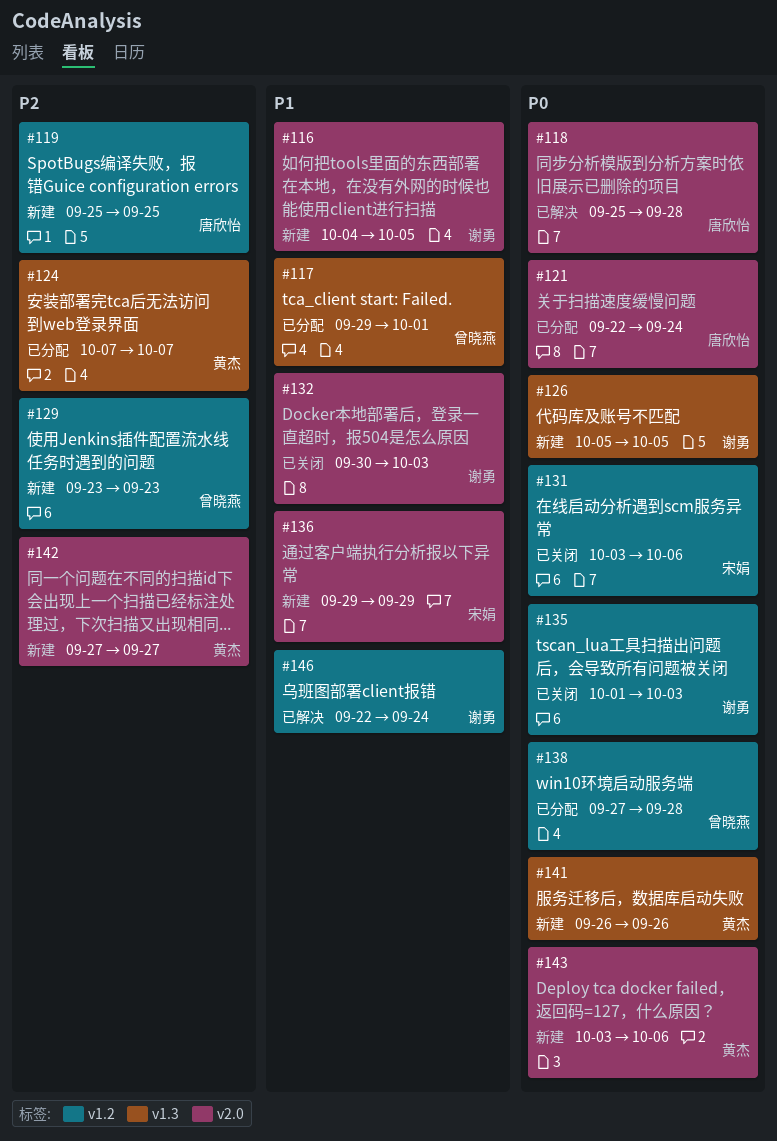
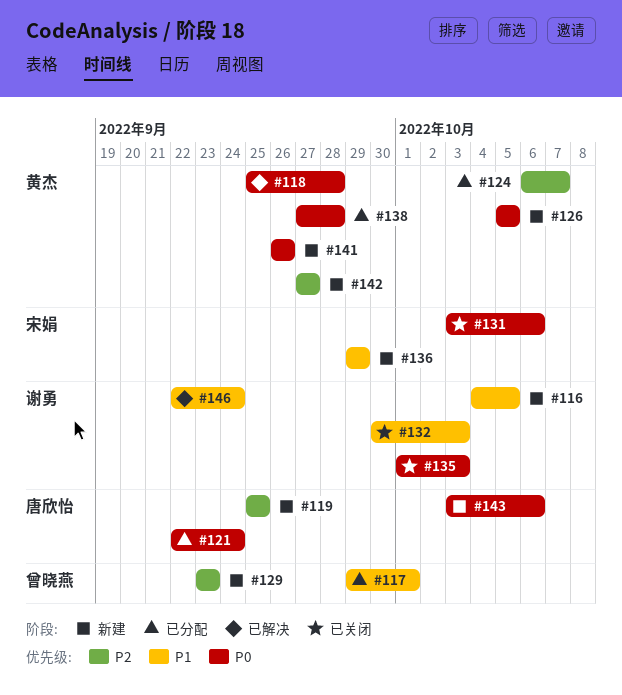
#118, owner: 唐欣怡 -> 黄杰
#124, start: Oct 7 -> Oct 6
#126, owner: 谢勇 -> 黄杰
#138, owner: 曾晓燕 -> 黄杰
#143, owner: 黄杰 -> 唐欣怡

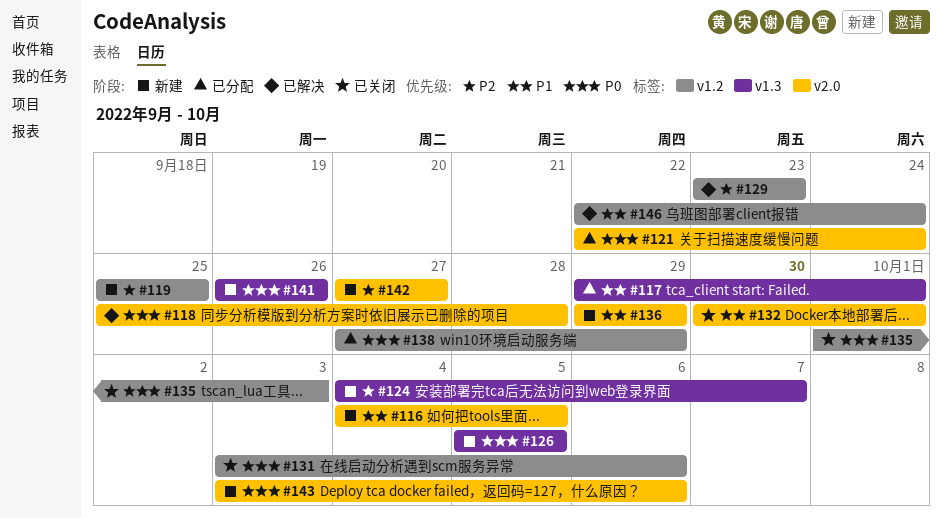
#124, status: 已分配 -> 新建
#124, start: Oct 6 -> Oct 4
#129, status: 新建 -> 已解决
#132, due: Oct 3 -> Oct 1
#138, due: Sep 28 -> Sep 29

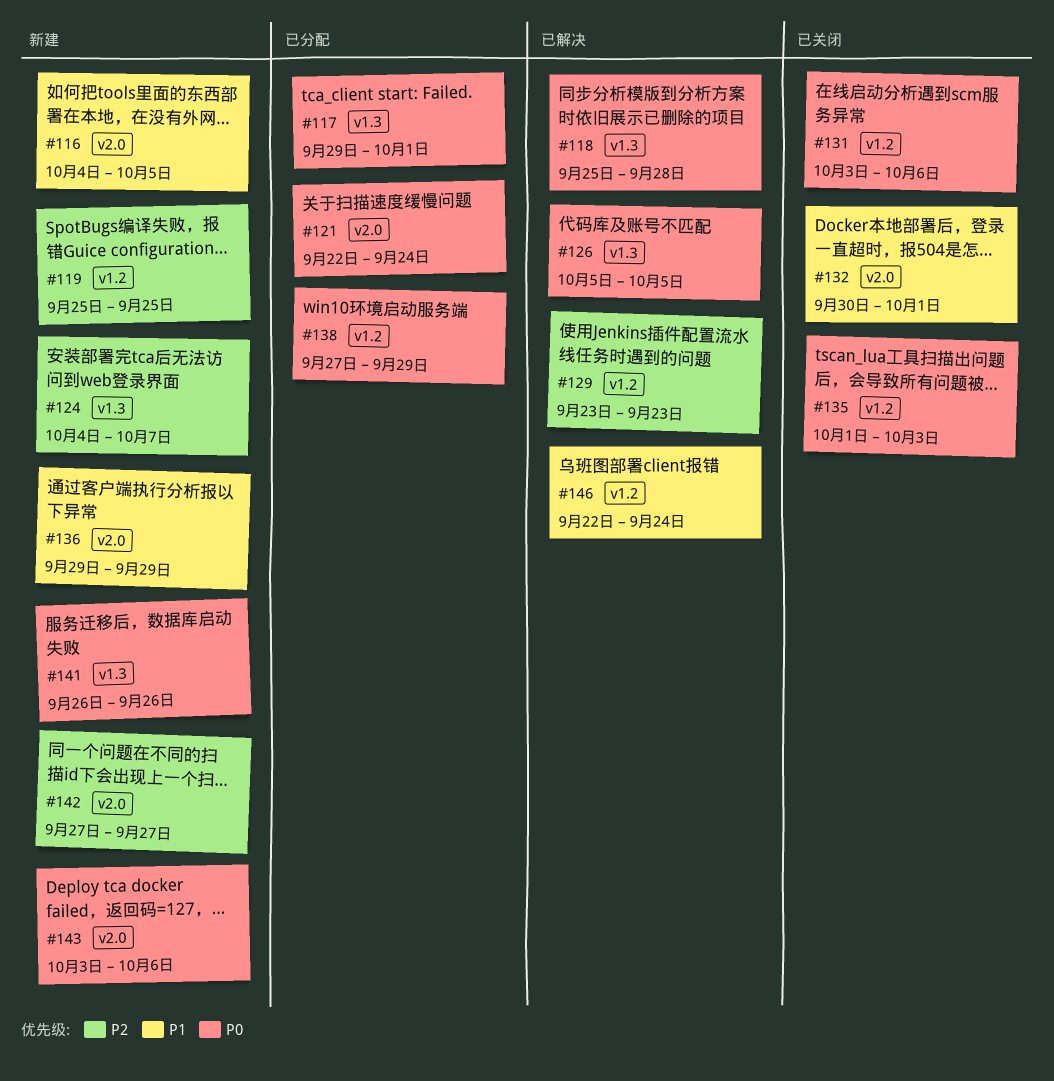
#117, priority: P1 -> P0
#118, label: v2.0 -> v1.3
#126, status: 新建 -> 已解决

